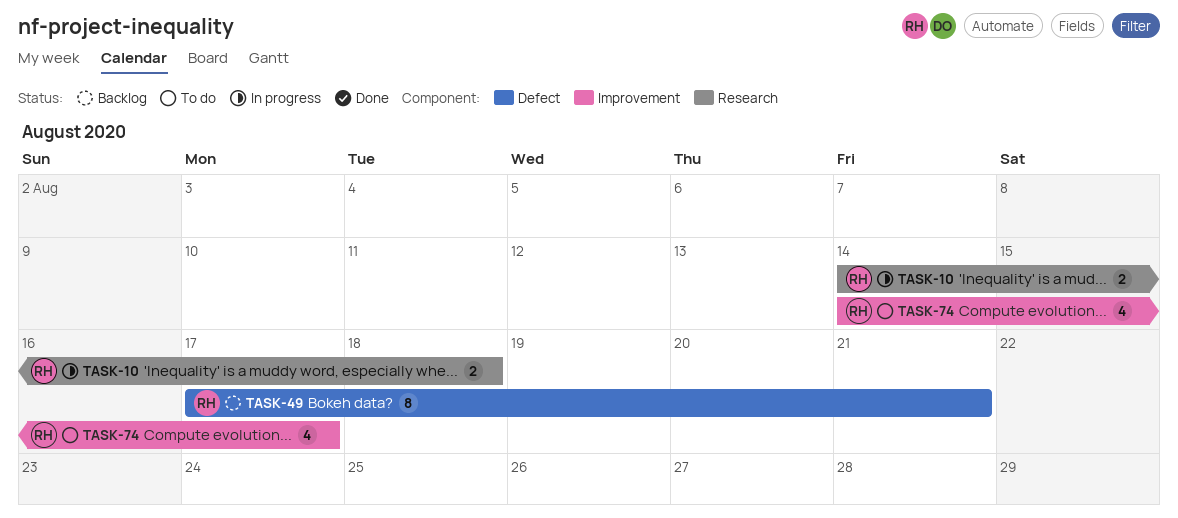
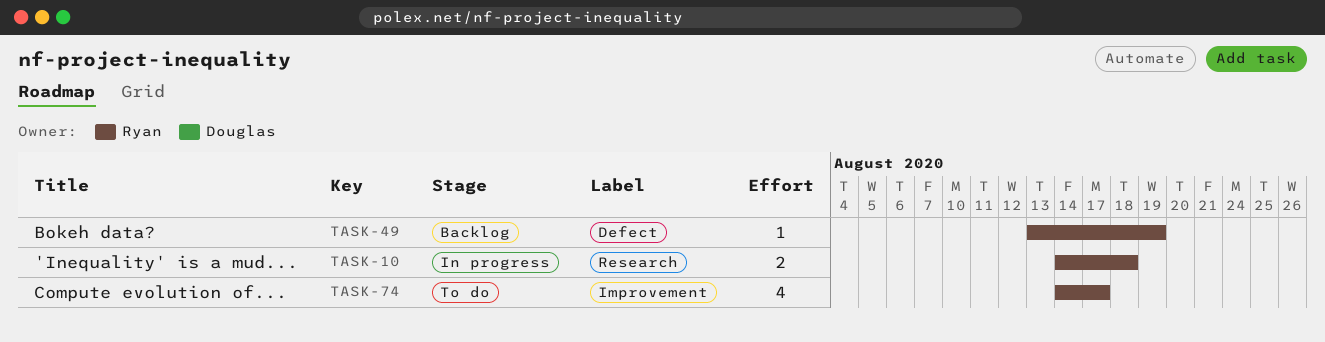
TASK-49, estimate: 8 -> 1
TASK-49, start: Aug 17 -> Aug 13
TASK-49, due: Aug 21 -> Aug 19

